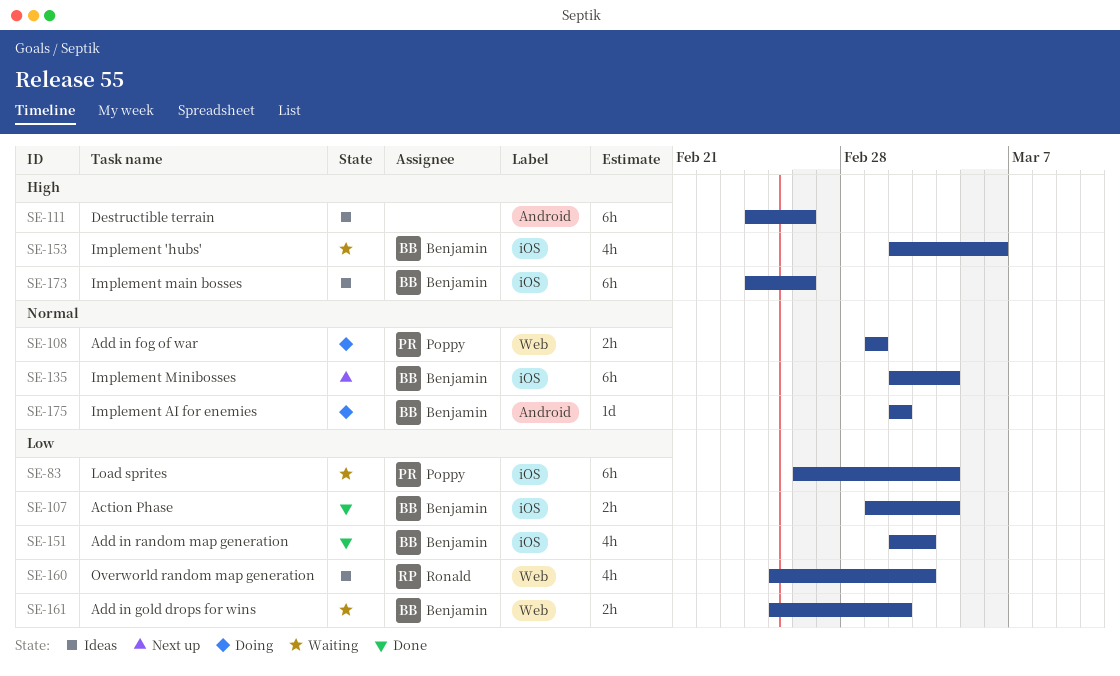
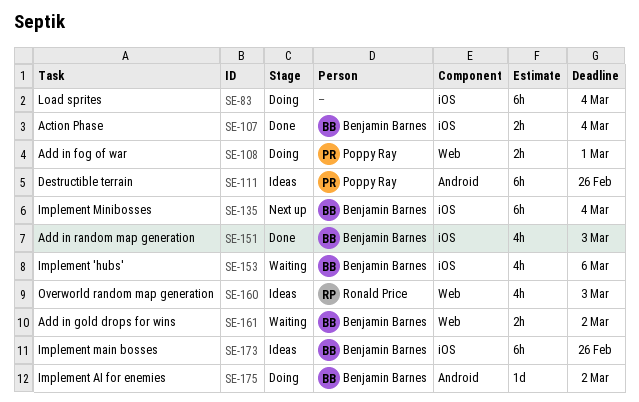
SE-83, status: Waiting -> Doing
SE-83, owner: Poppy Ray -> none
SE-111, owner: none -> Poppy Ray

